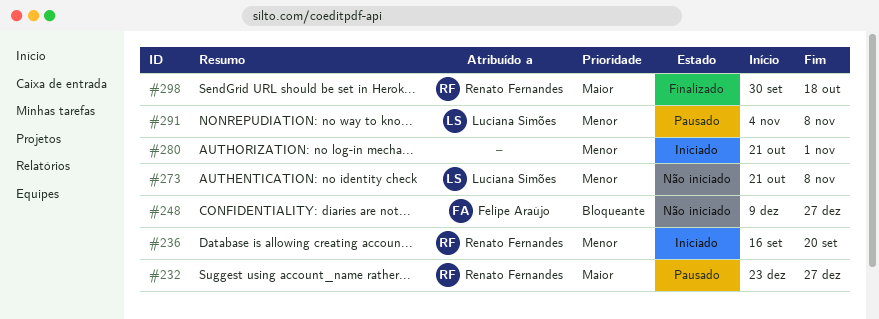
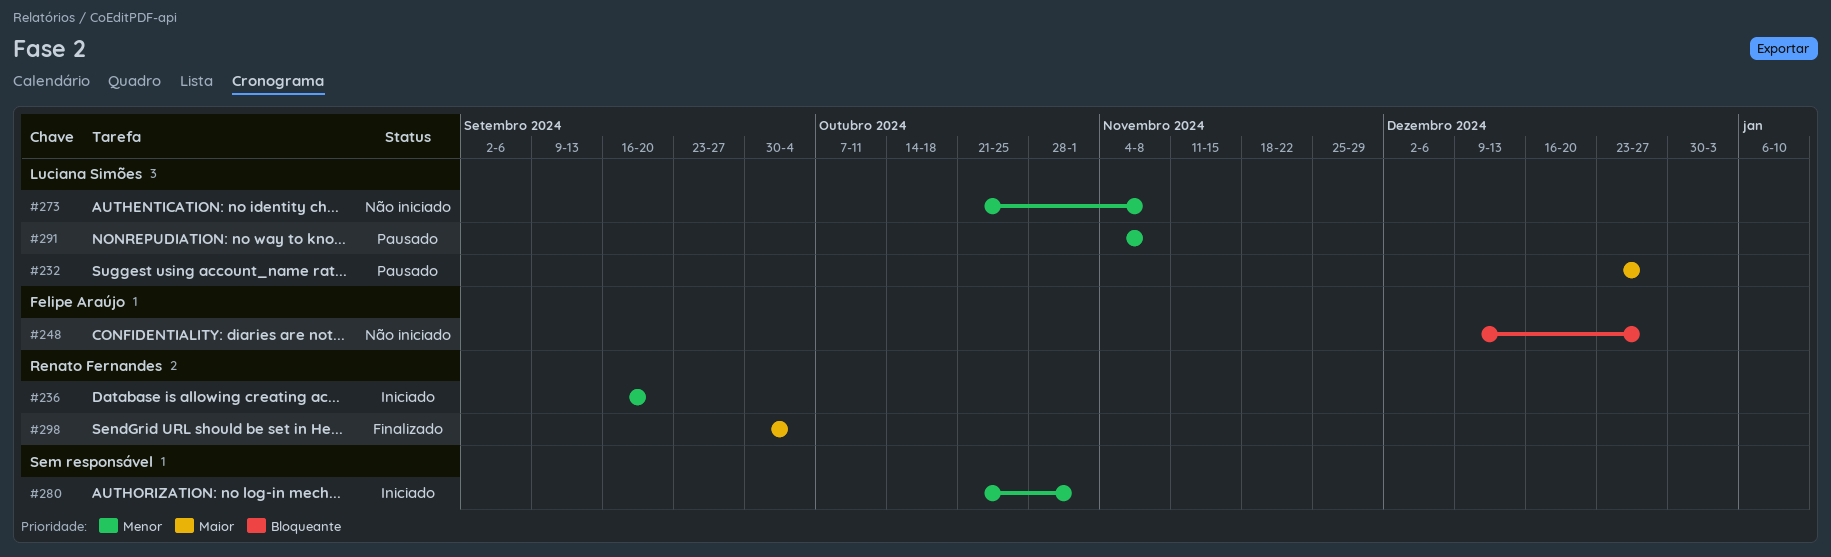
#232, owner: Renato Fernandes -> Luciana Simões
#298, due: Oct 18 -> Oct 4

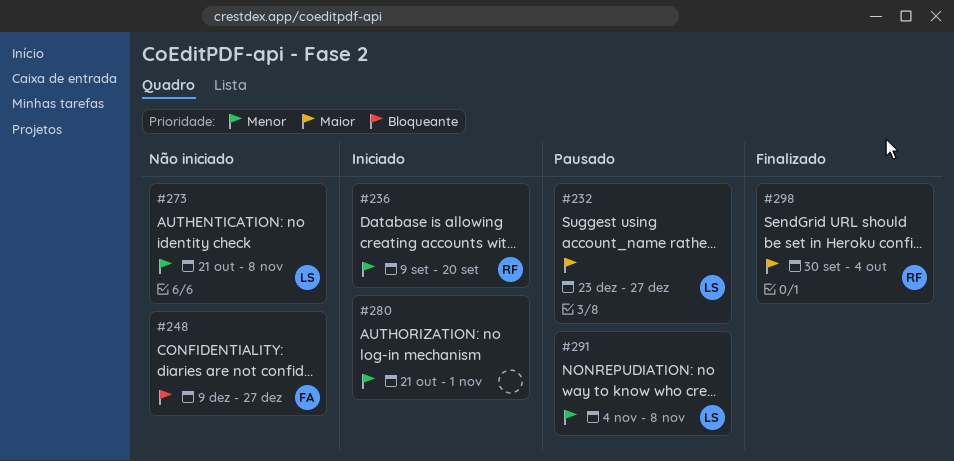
#236, start: Sep 16 -> Sep 9

